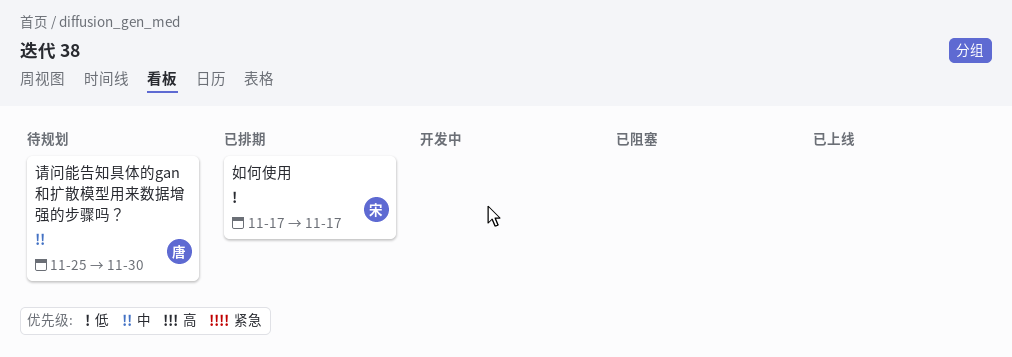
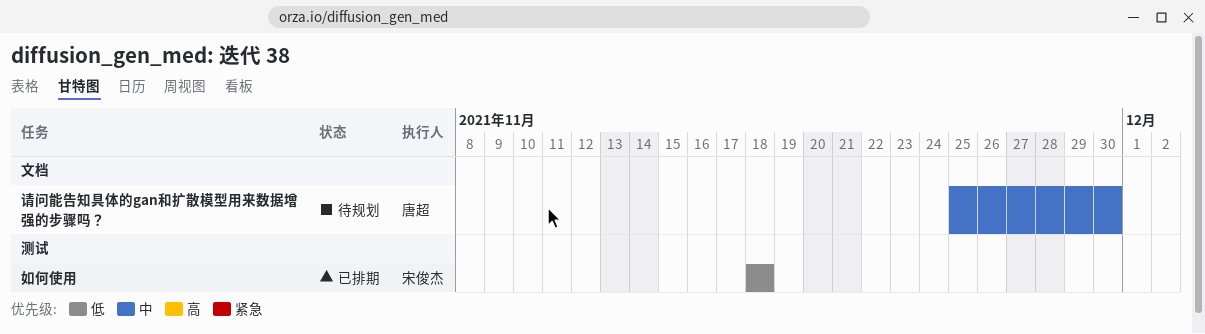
如何使用, start: Nov 17 -> Nov 18
如何使用, due: Nov 17 -> Nov 18

